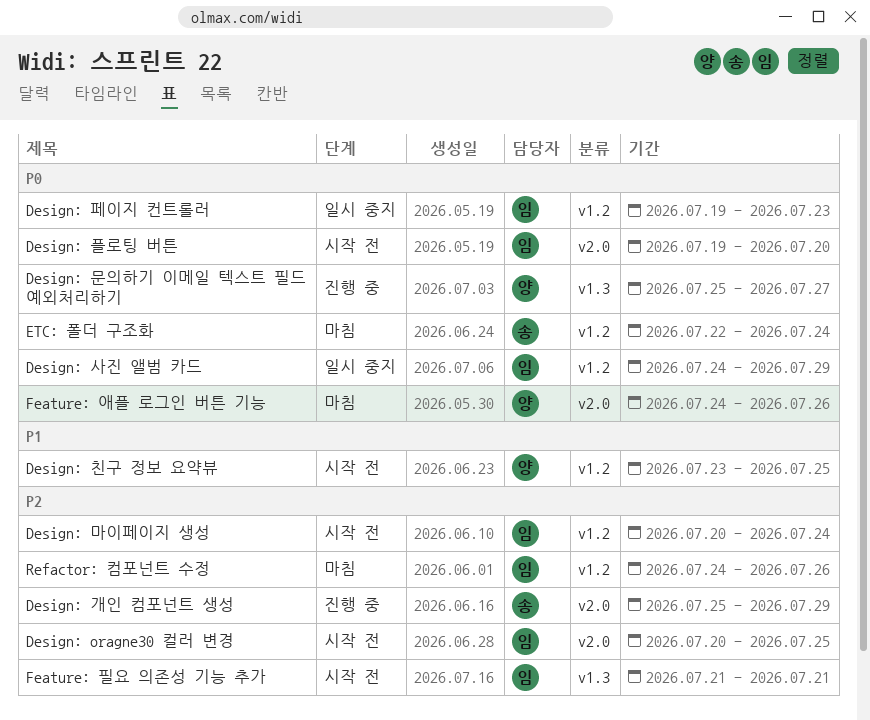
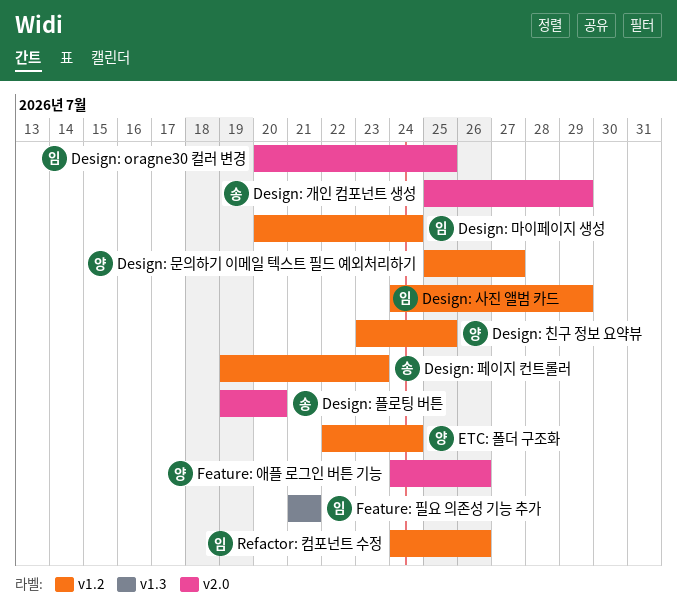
Design: 문의하기 이메일 텍스트 필드 예외처리하기, label: v1.3 -> v1.2
Design: 페이지 컨트롤러, owner: 임 -> 송
Design: 플로팅 버튼, owner: 임 -> 송
ETC: 폴더 구조화, owner: 송 -> 양

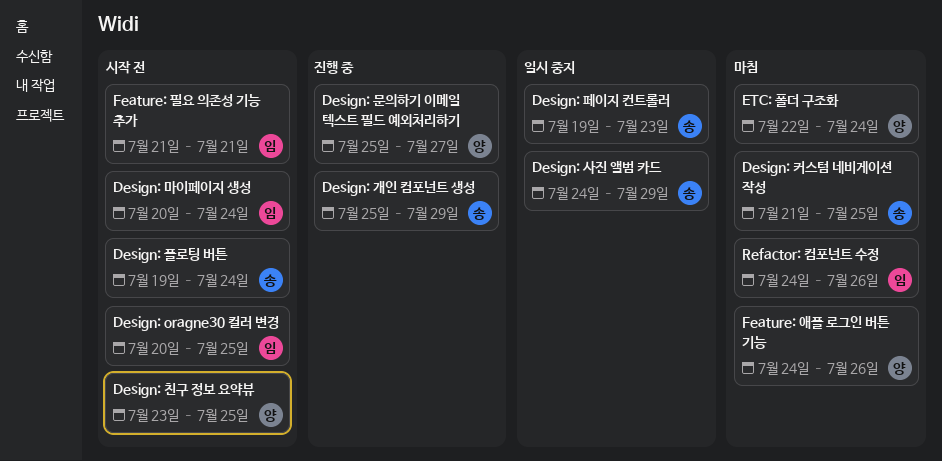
Design: 사진 앨범 카드, owner: 임 -> 송
Design: 커스텀 네비게이션 작성: none -> present
Design: 플로팅 버튼, due: Jul 20 -> Jul 24

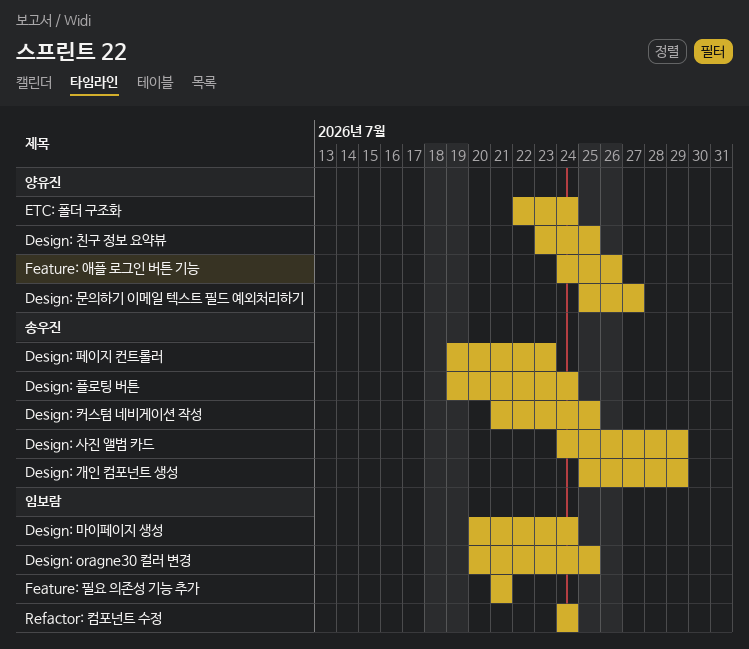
Refactor: 컴포넌트 수정, due: Jul 26 -> Jul 24

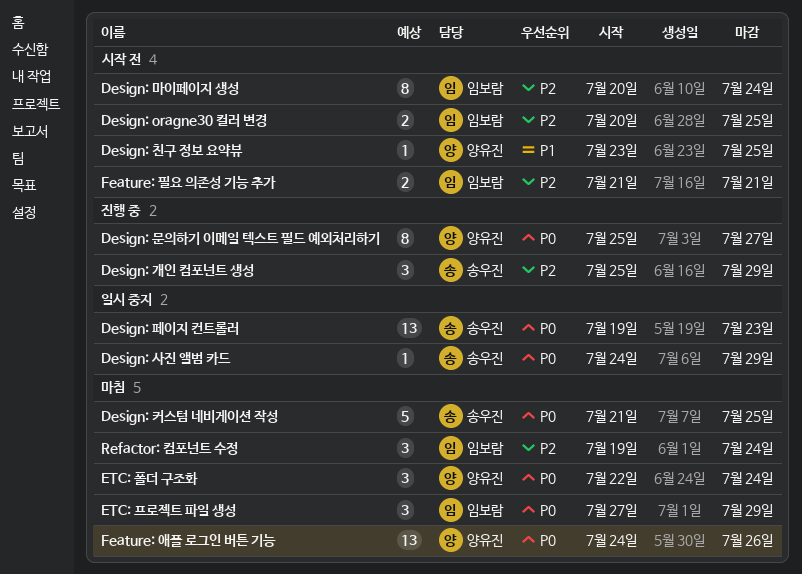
Design: 플로팅 버튼: present -> none
ETC: 프로젝트 파일 생성: none -> present
Refactor: 컴포넌트 수정, start: Jul 24 -> Jul 19

